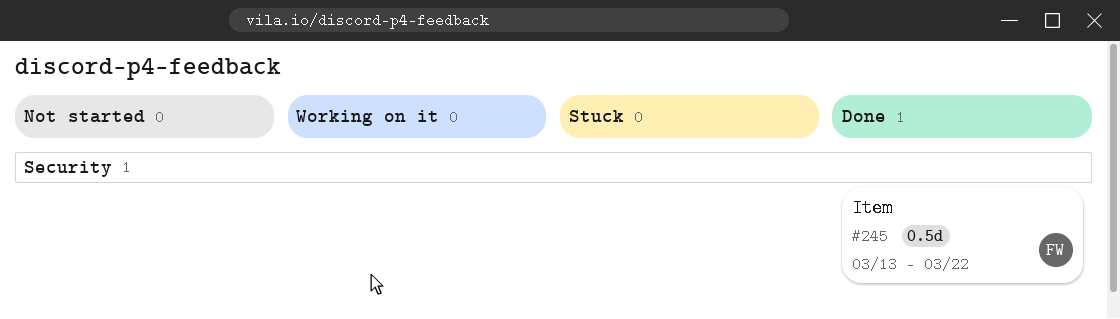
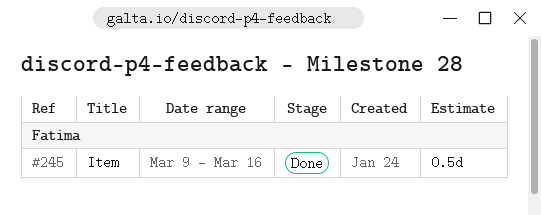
#245, start: Mar 13 -> Mar 9
#245, due: Mar 22 -> Mar 16

